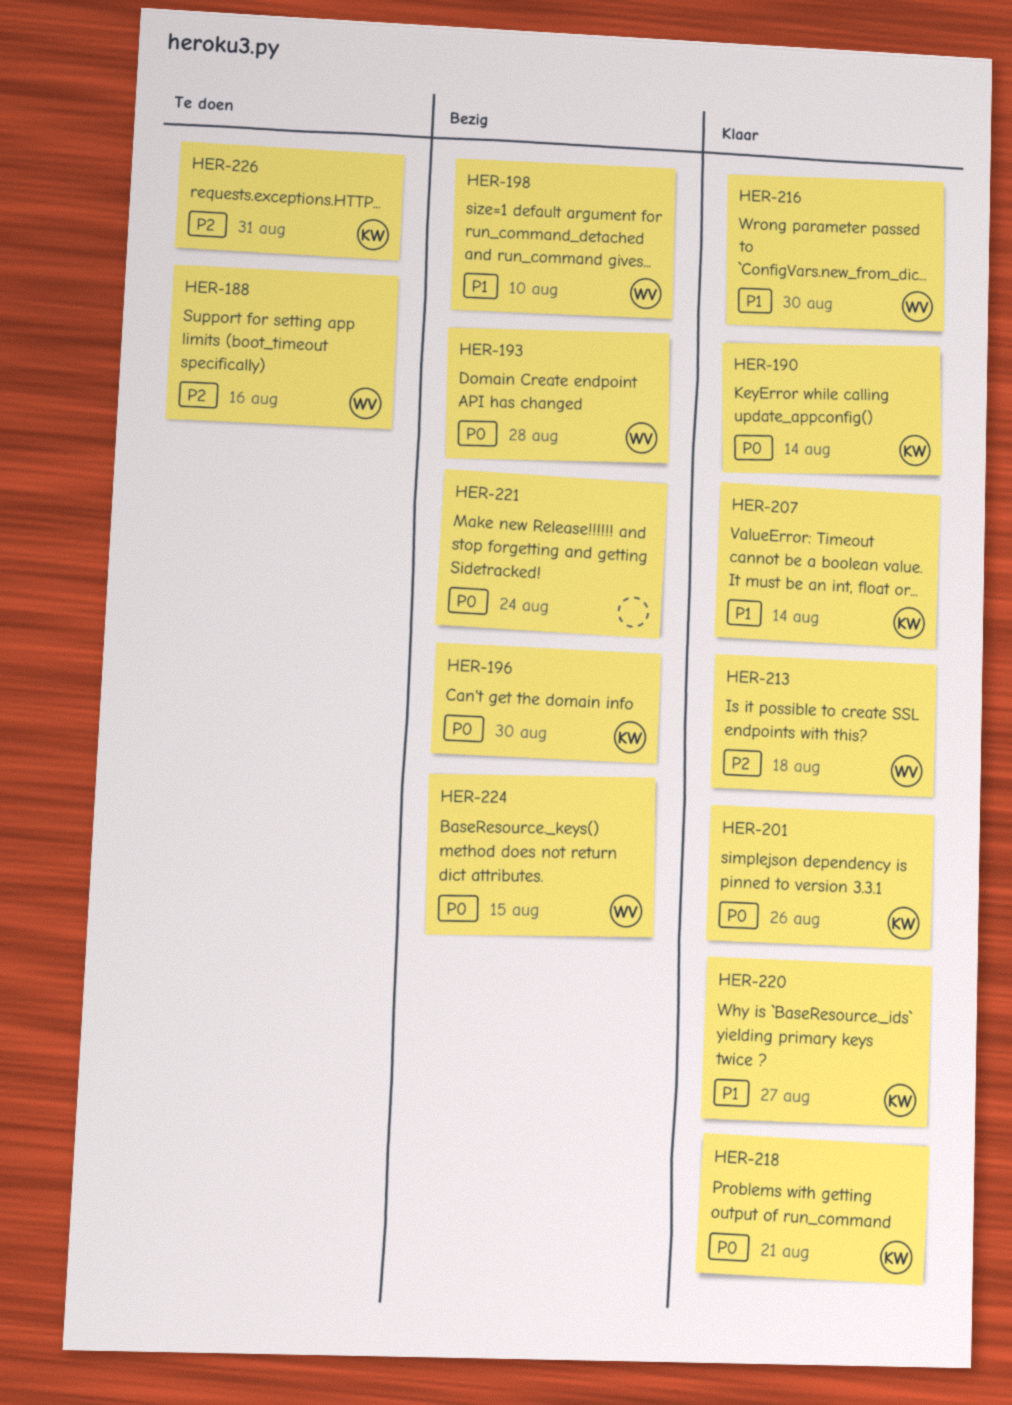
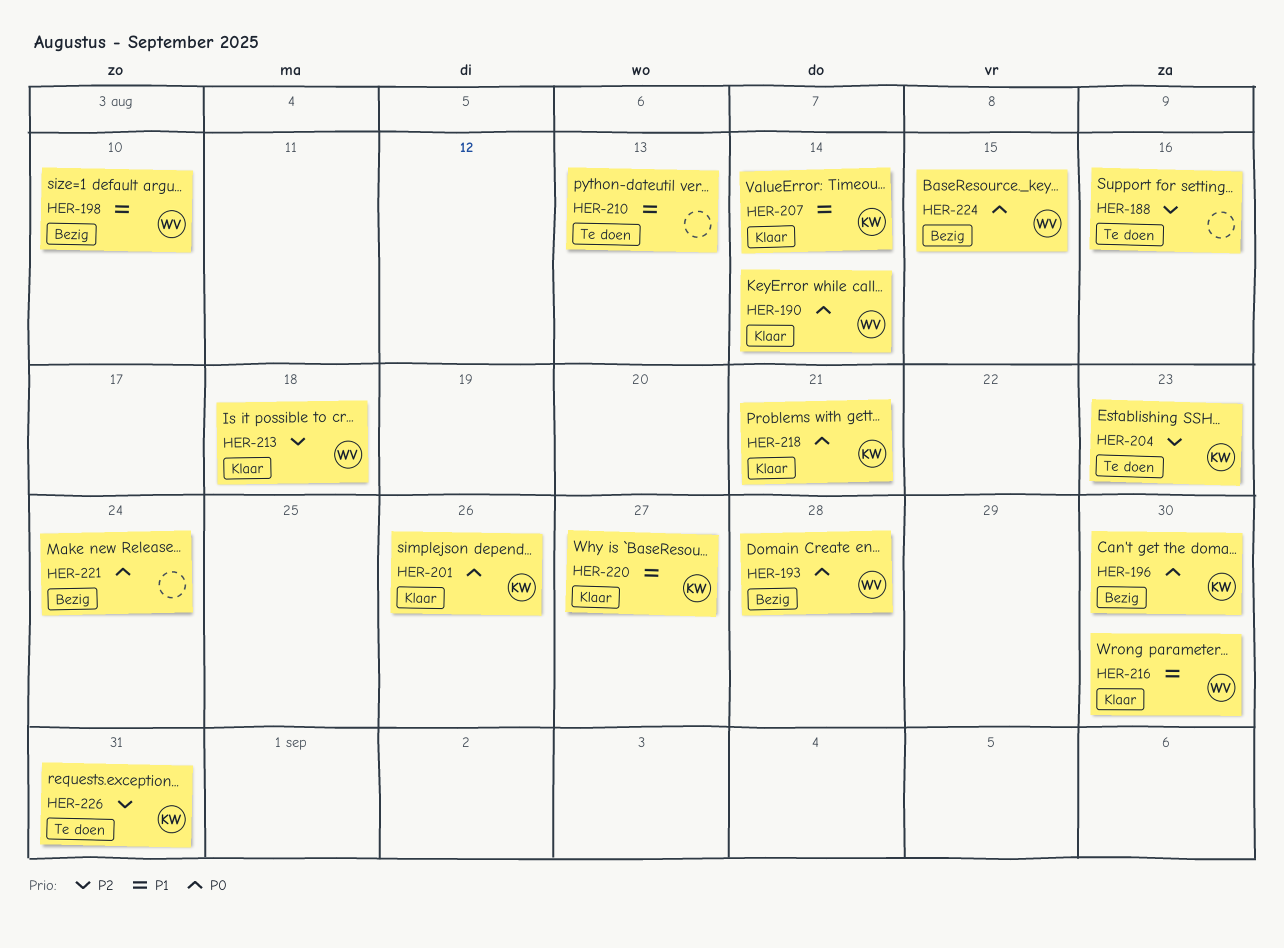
HER-188, owner: WV -> none
HER-190, owner: KW -> WV
HER-204: none -> present
HER-210: none -> present

